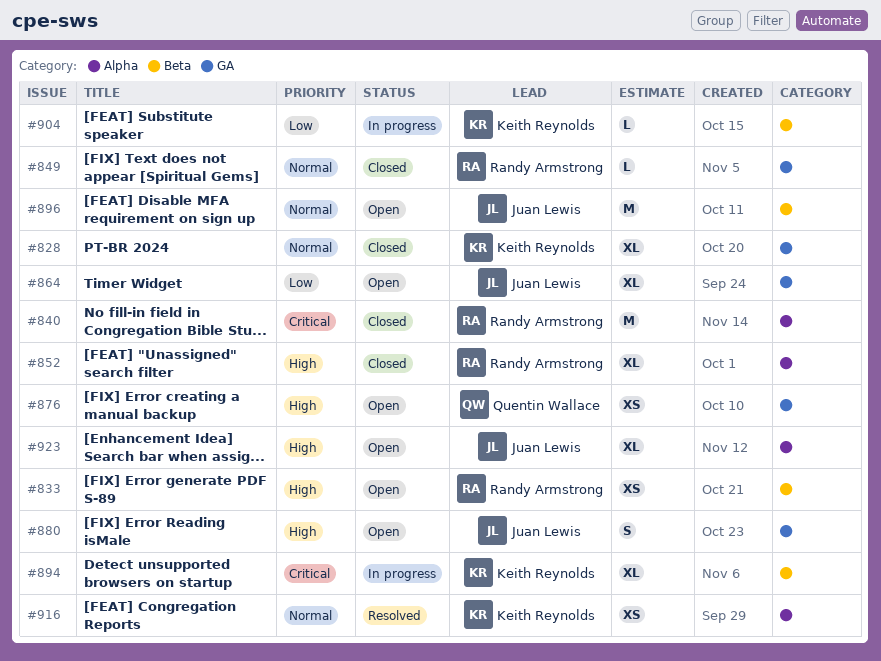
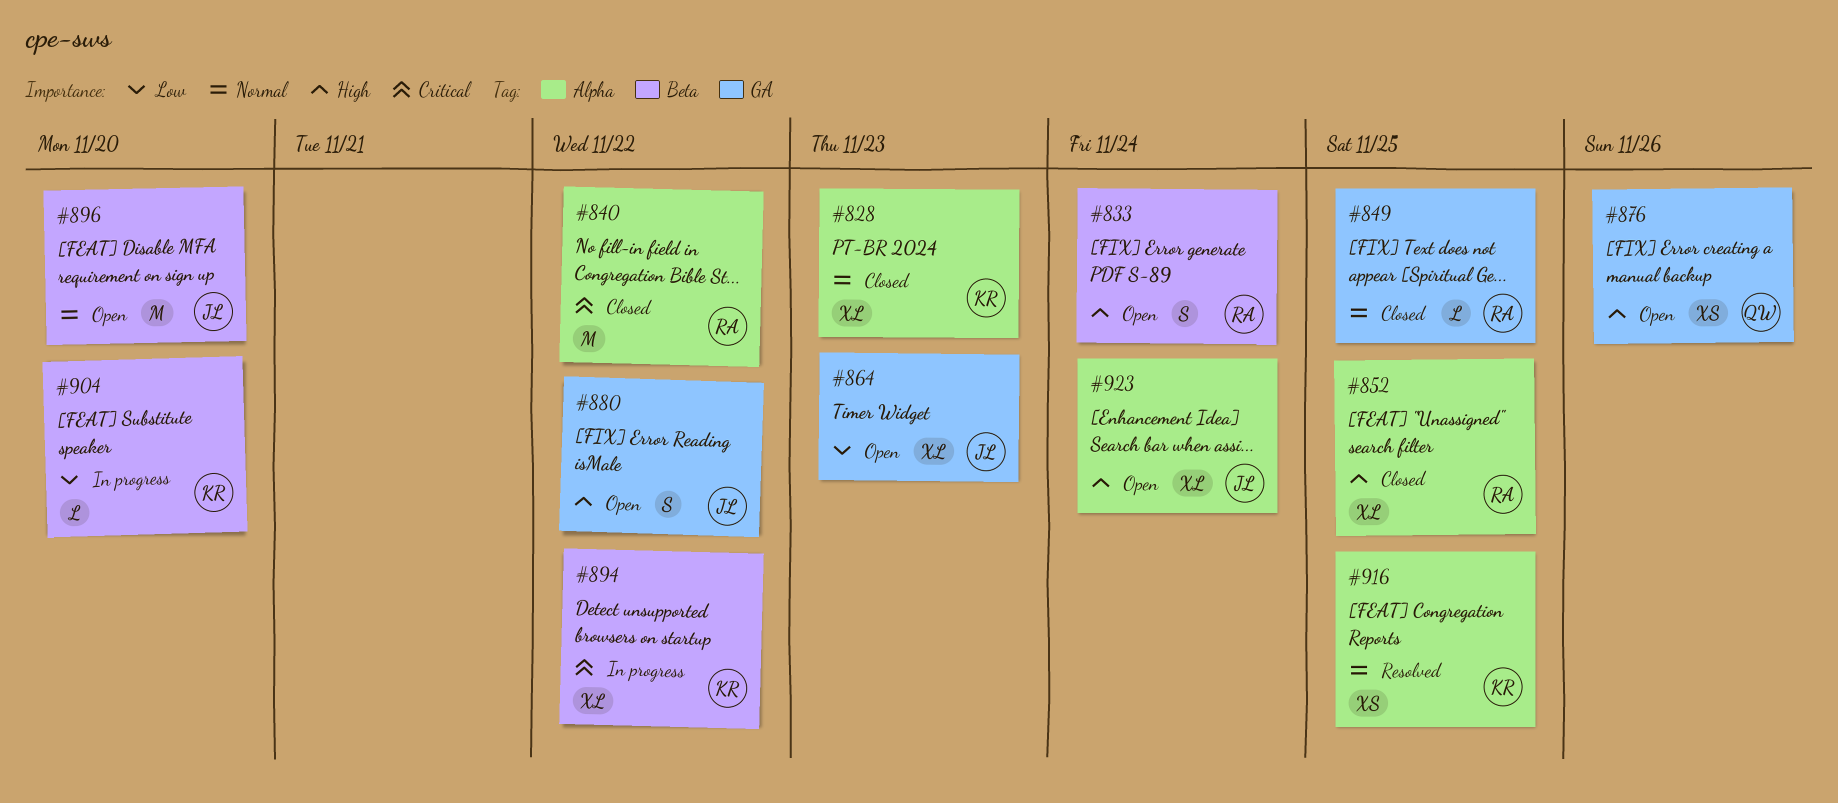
#828, label: GA -> Alpha
#833, estimate: XS -> S

